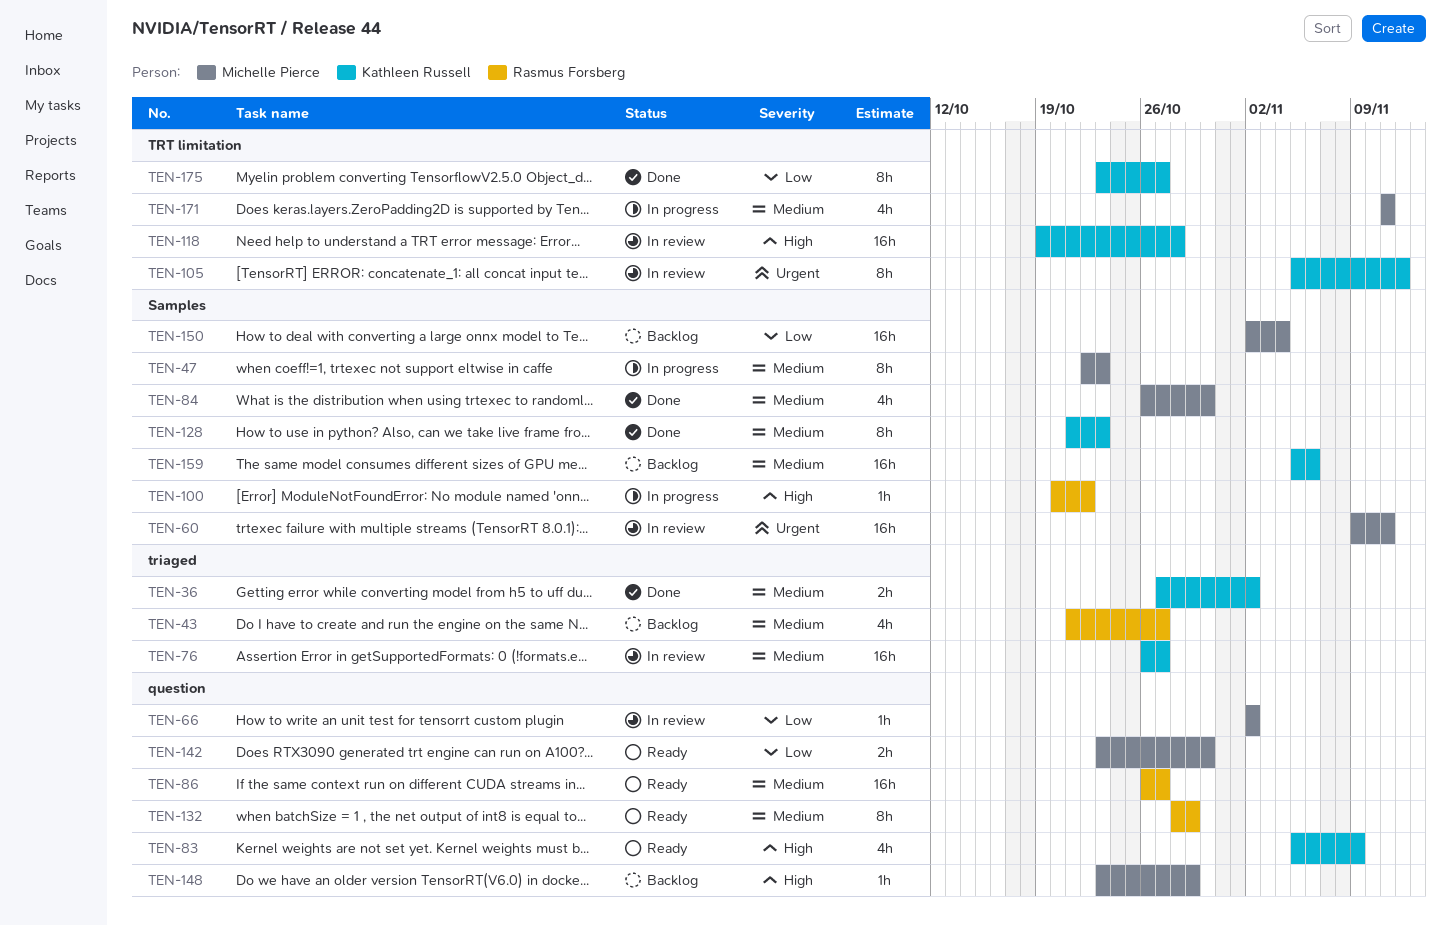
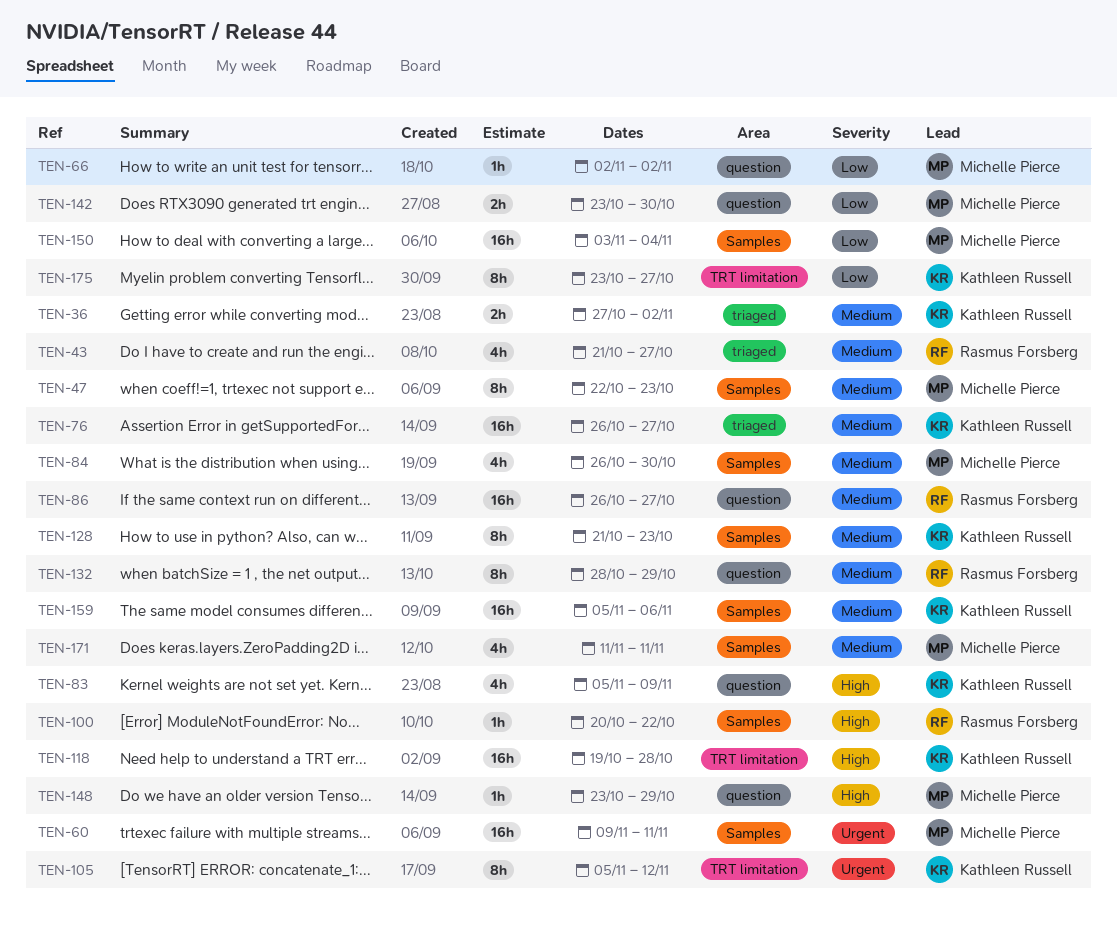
TEN-150, start: Nov 2 -> Nov 3
TEN-171, label: TRT limitation -> Samples

